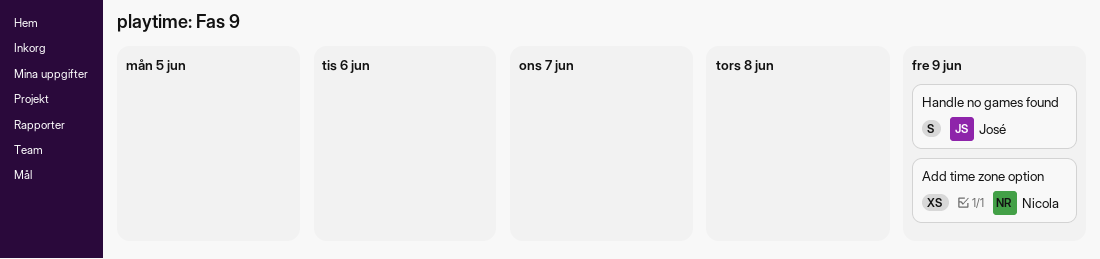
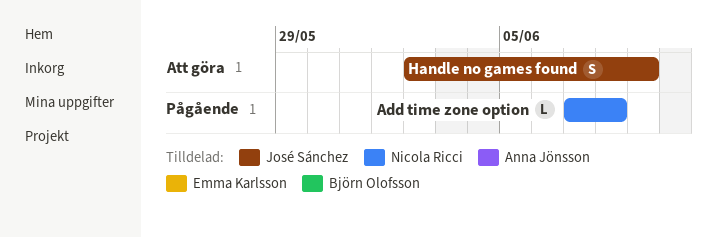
Add time zone option, estimate: XS -> L
Add time zone option, due: Jun 9 -> Jun 8

